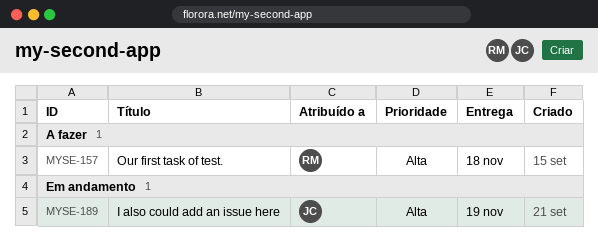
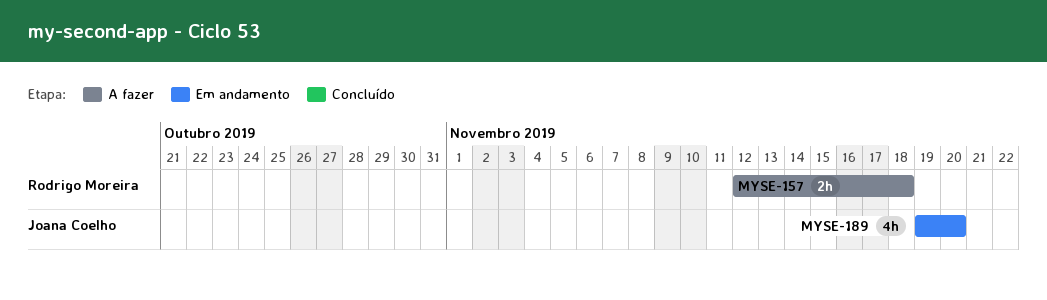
MYSE-189, due: Nov 19 -> Nov 20

